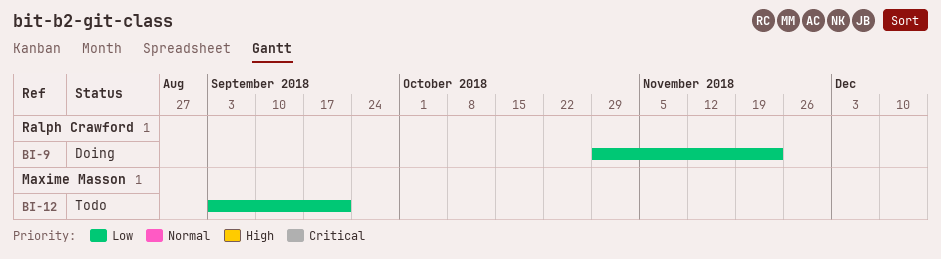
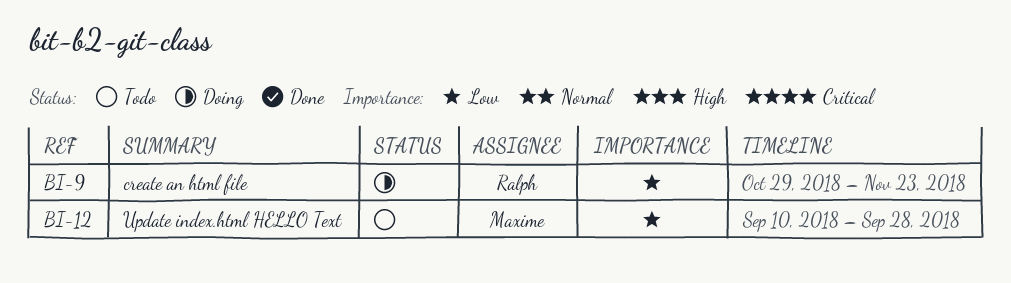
BI-12, start: Sep 3 -> Sep 10
BI-12, due: Sep 21 -> Sep 28

